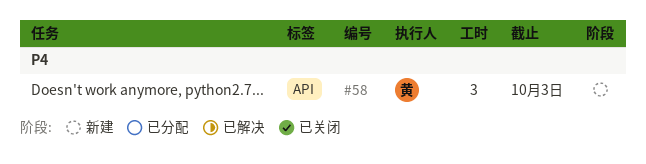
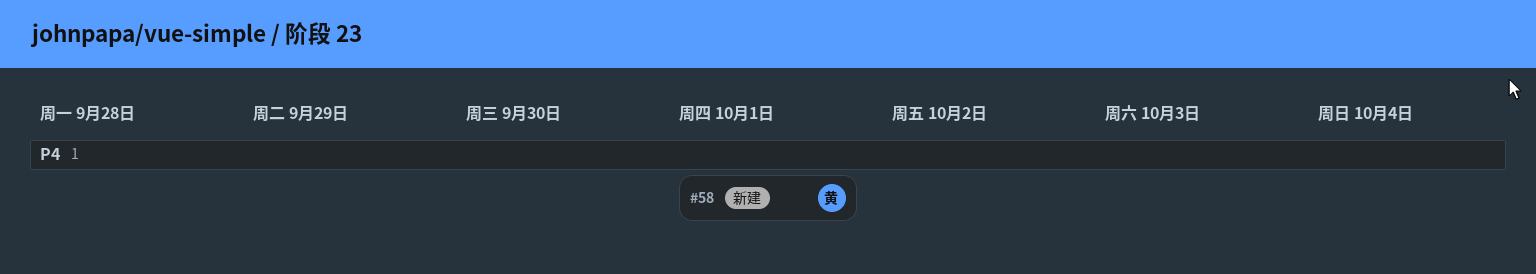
#58, due: Oct 3 -> Oct 1

